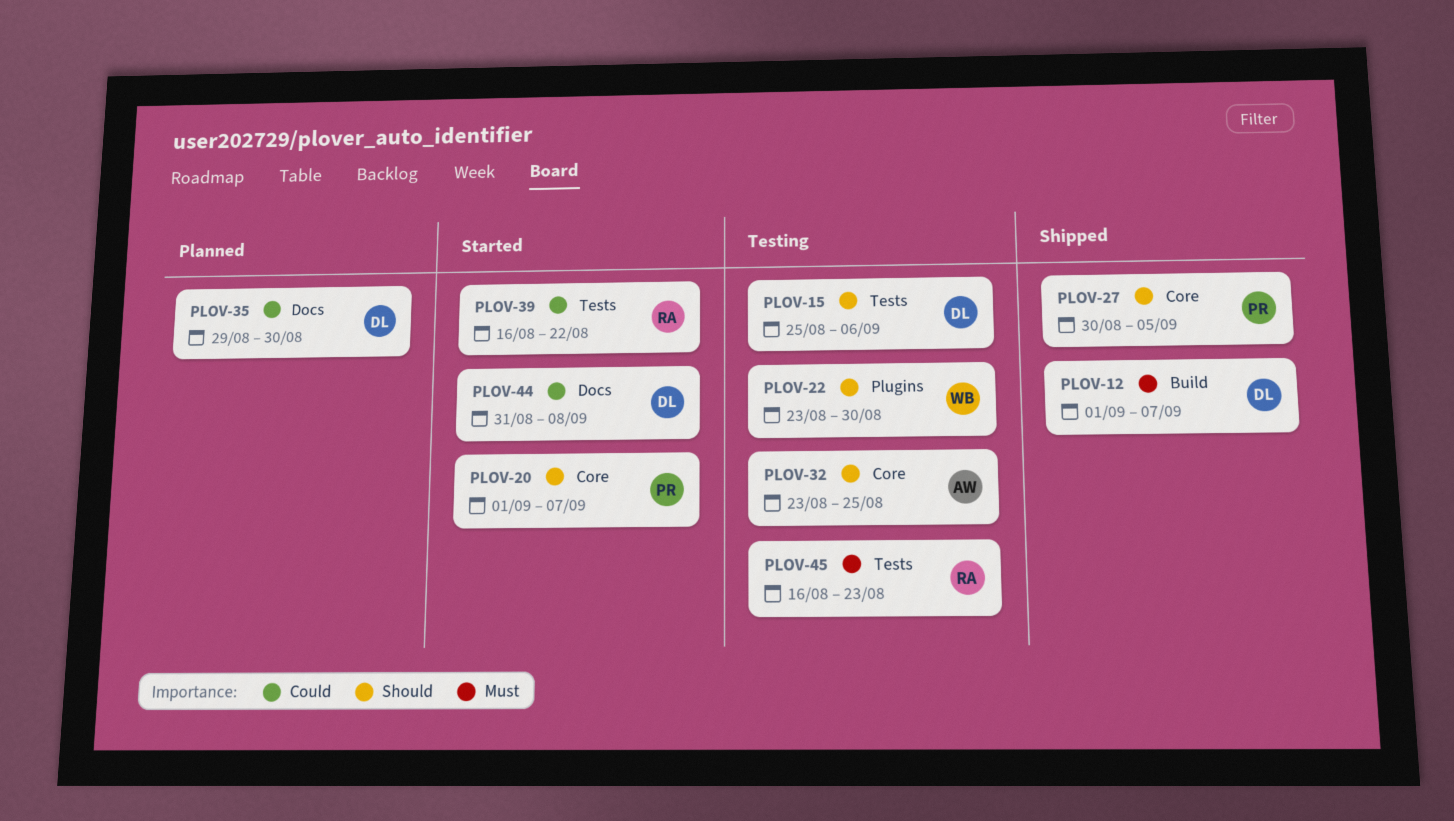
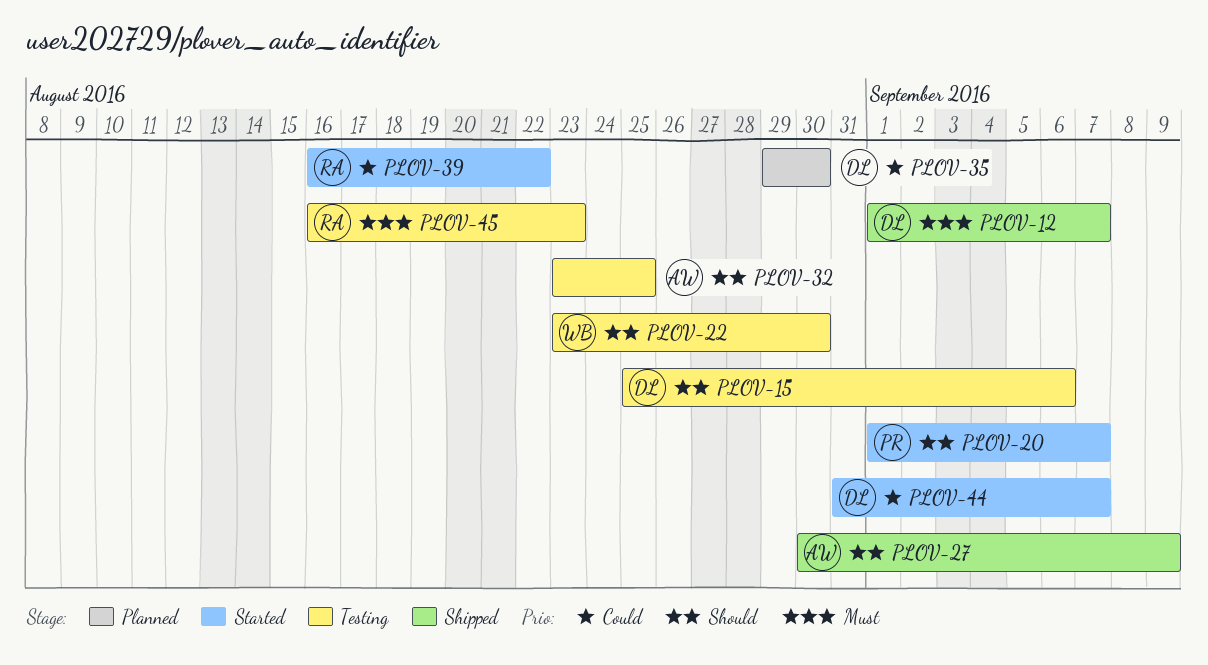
PLOV-27, owner: PR -> AW
PLOV-27, due: Sep 5 -> Sep 9
PLOV-44, due: Sep 8 -> Sep 7

